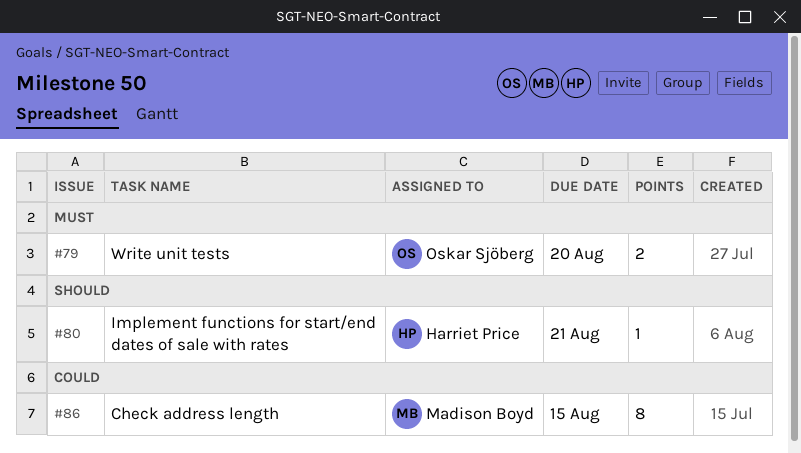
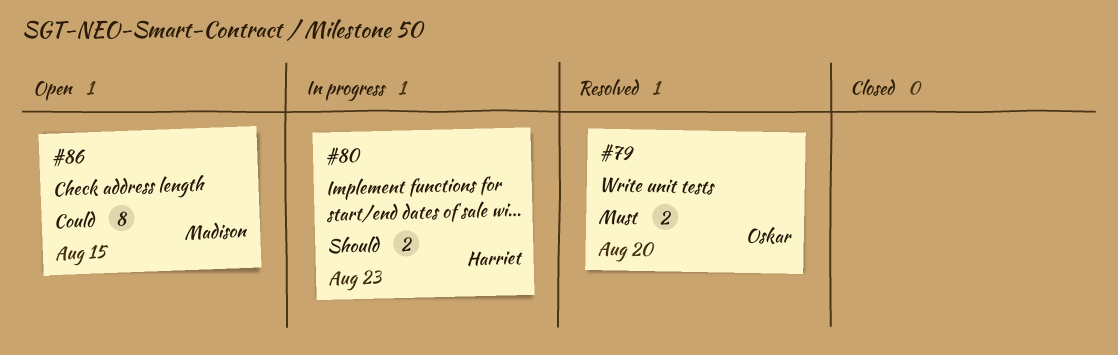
#80, estimate: 1 -> 2
#80, due: Aug 21 -> Aug 23

